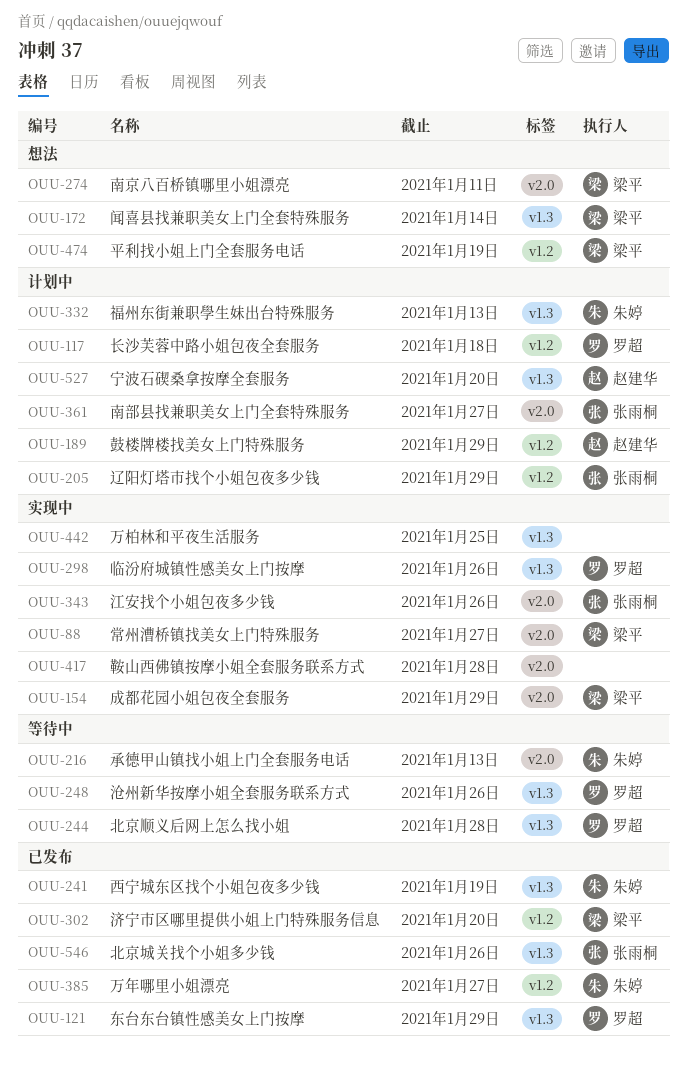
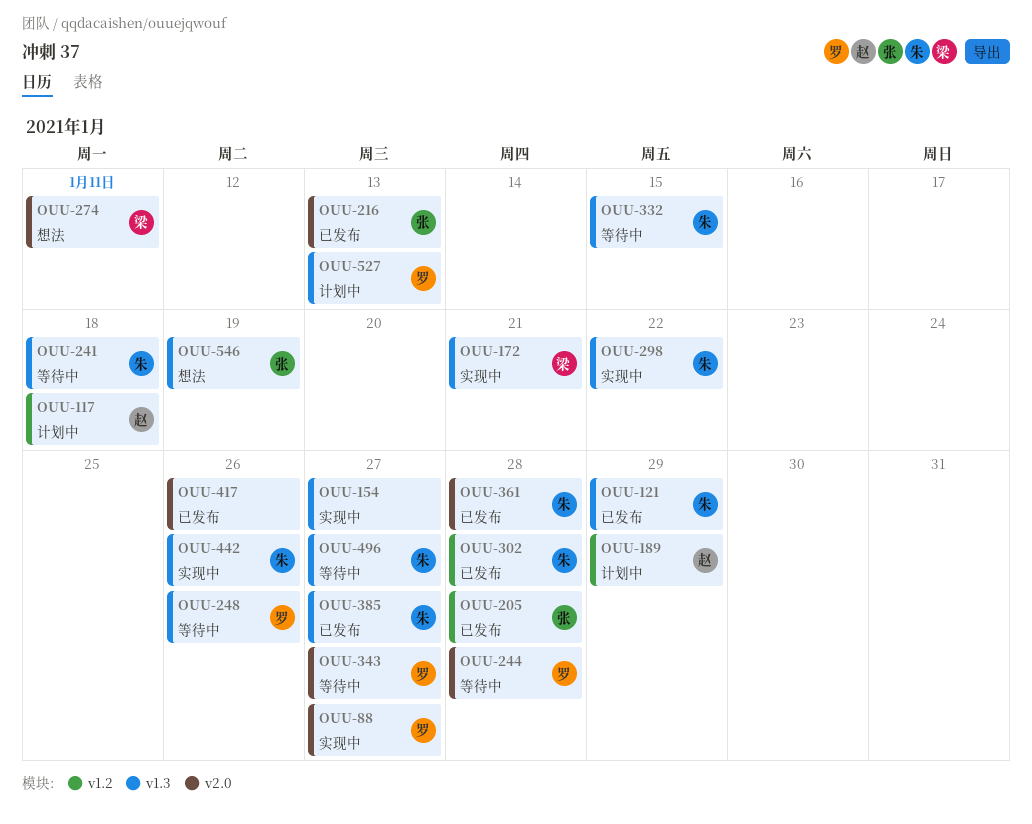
OUU-88, owner: 梁平 -> 罗超
OUU-117, owner: 罗超 -> 赵建华
OUU-121, owner: 罗超 -> 朱婷
OUU-154, owner: 梁平 -> none
OUU-154, label: v2.0 -> v1.3
OUU-154, due: Jan 29 -> Jan 27
OUU-172, status: 想法 -> 实现中
OUU-172, due: Jan 14 -> Jan 21
OUU-205, status: 计划中 -> 已发布
OUU-205, due: Jan 29 -> Jan 28
OUU-216, status: 等待中 -> 已发布
OUU-216, owner: 朱婷 -> 张雨桐
OUU-241, status: 已发布 -> 等待中
OUU-241, due: Jan 19 -> Jan 18
OUU-244, label: v1.3 -> v2.0
OUU-298, owner: 罗超 -> 朱婷
OUU-298, due: Jan 26 -> Jan 22
OUU-302, owner: 梁平 -> 朱婷
OUU-302, due: Jan 20 -> Jan 28
OUU-332, status: 计划中 -> 等待中
OUU-332, due: Jan 13 -> Jan 15
OUU-343, status: 实现中 -> 等待中
OUU-343, owner: 张雨桐 -> 罗超
OUU-343, due: Jan 26 -> Jan 27
OUU-361, status: 计划中 -> 已发布
OUU-361, owner: 张雨桐 -> 朱婷
OUU-361, due: Jan 27 -> Jan 28
OUU-385, label: v1.2 -> v1.3
OUU-417, status: 实现中 -> 已发布
OUU-417, due: Jan 28 -> Jan 26
OUU-442, owner: none -> 朱婷
OUU-442, due: Jan 25 -> Jan 26
OUU-474: present -> none
OUU-496: none -> present
OUU-527, owner: 赵建华 -> 罗超
OUU-527, due: Jan 20 -> Jan 13
OUU-546, status: 已发布 -> 想法
OUU-546, due: Jan 26 -> Jan 19

